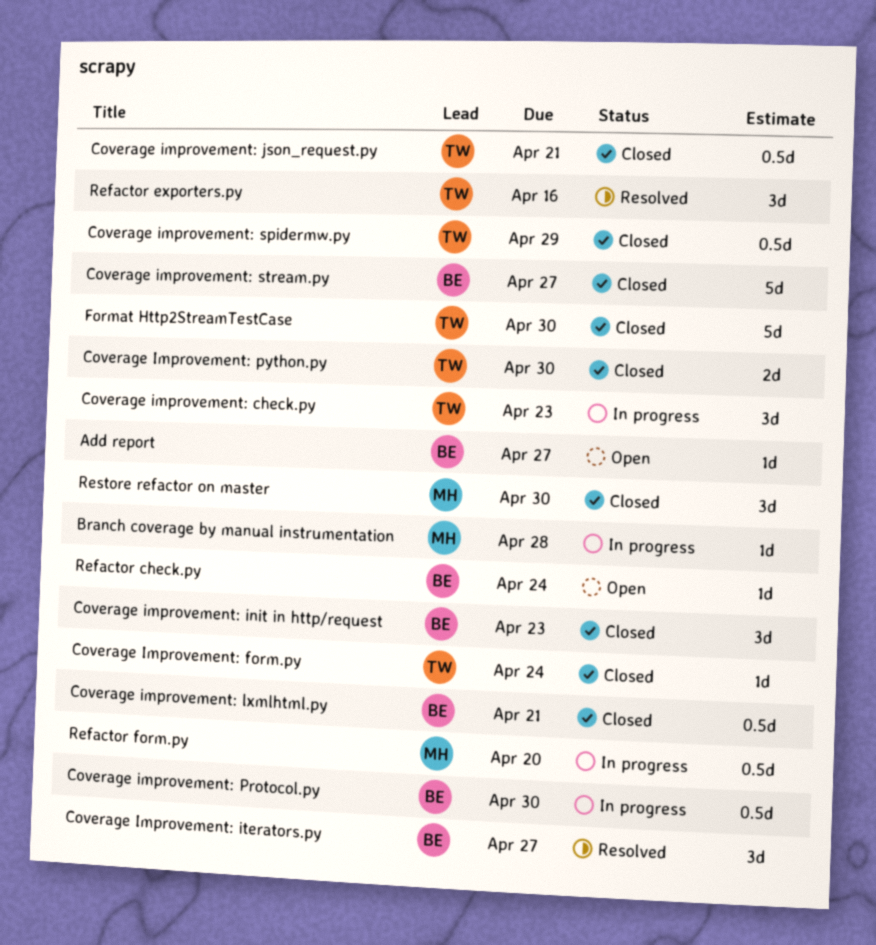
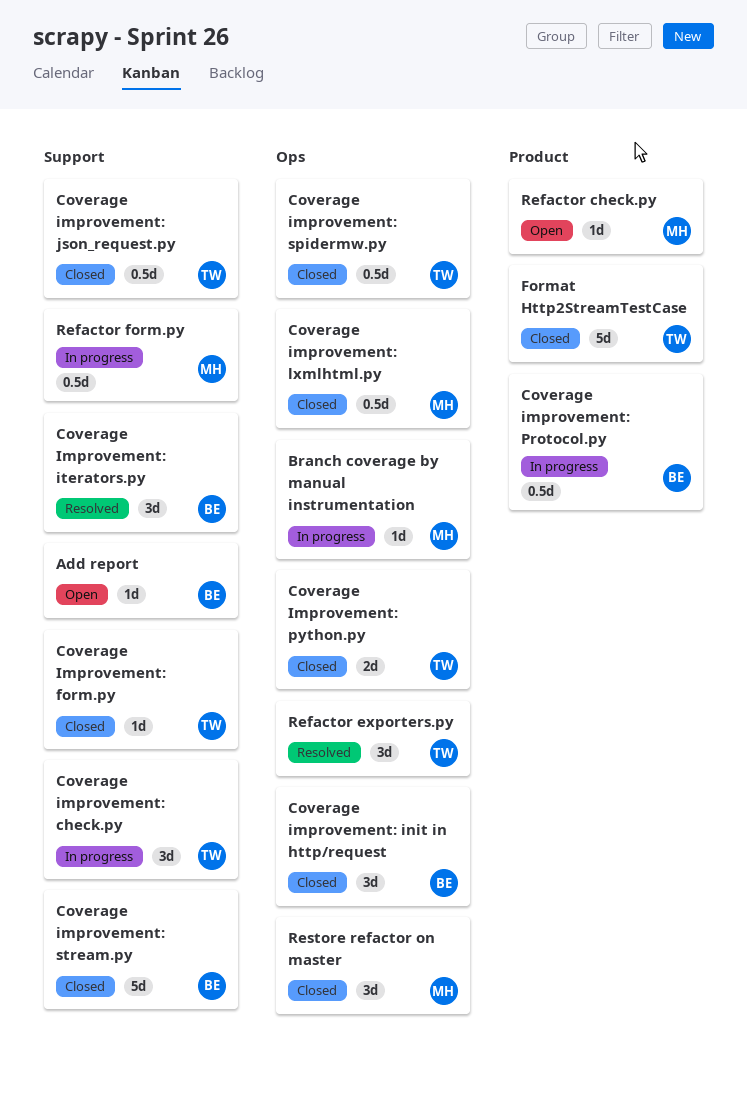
Coverage improvement: lxmlhtml.py, owner: BE -> MH
Refactor check.py, owner: BE -> MH

